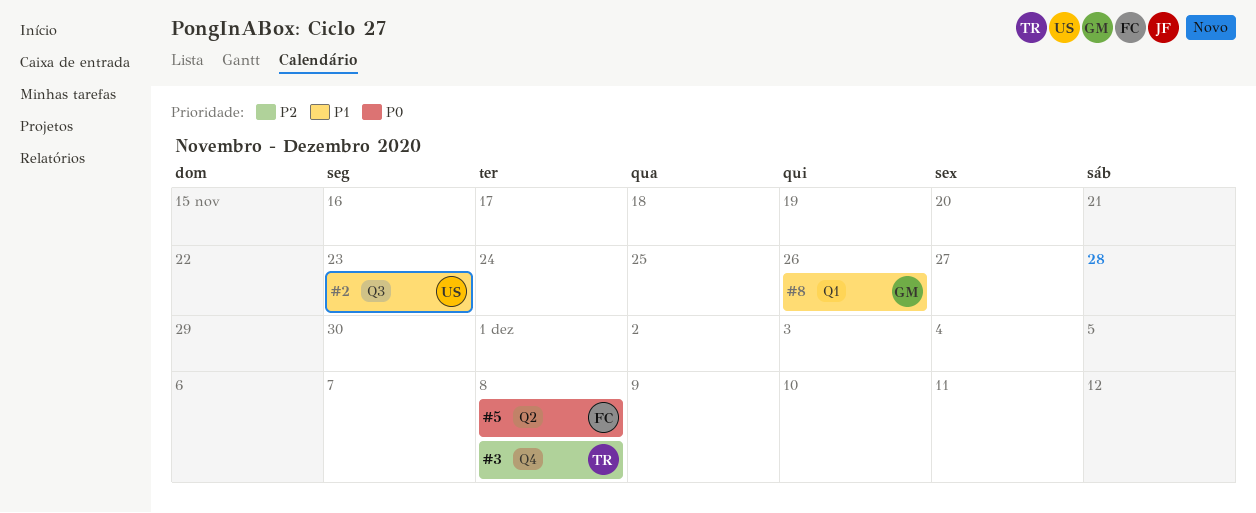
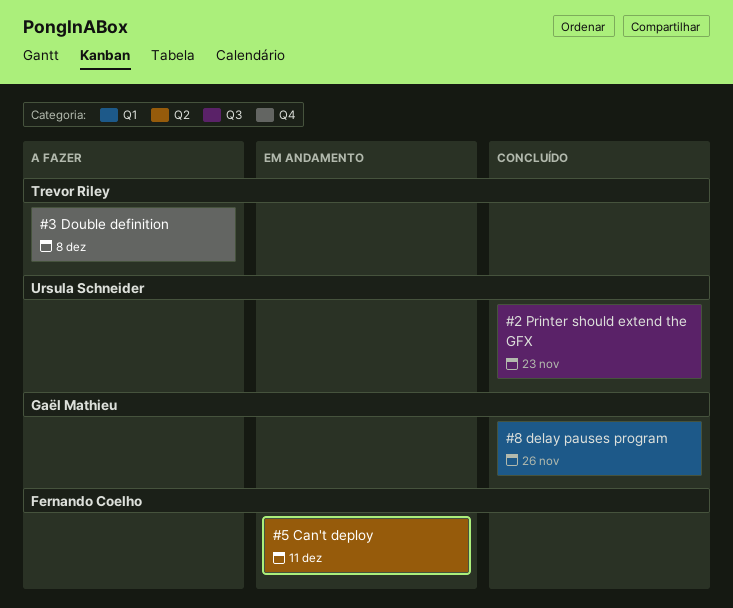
#5, due: Dec 8 -> Dec 11

